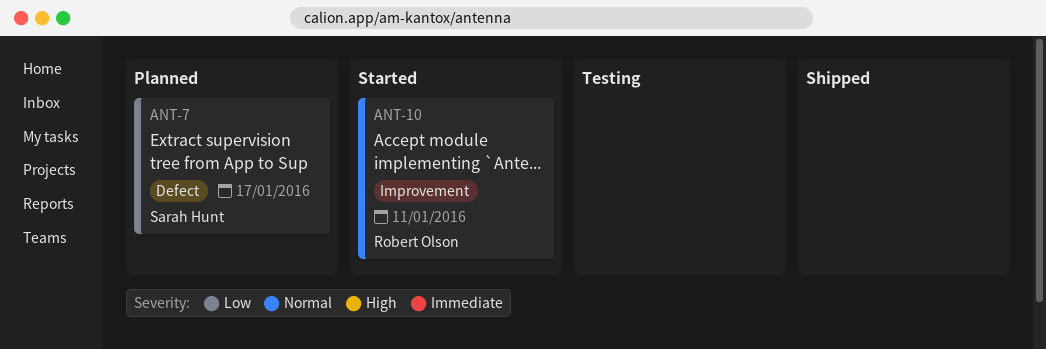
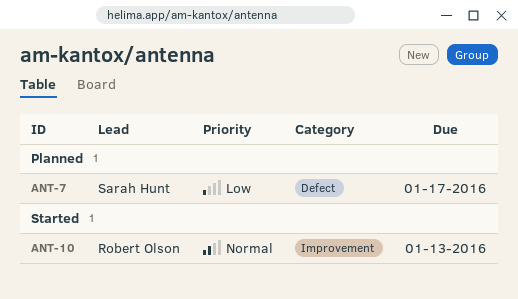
ANT-10, due: Jan 11 -> Jan 13

